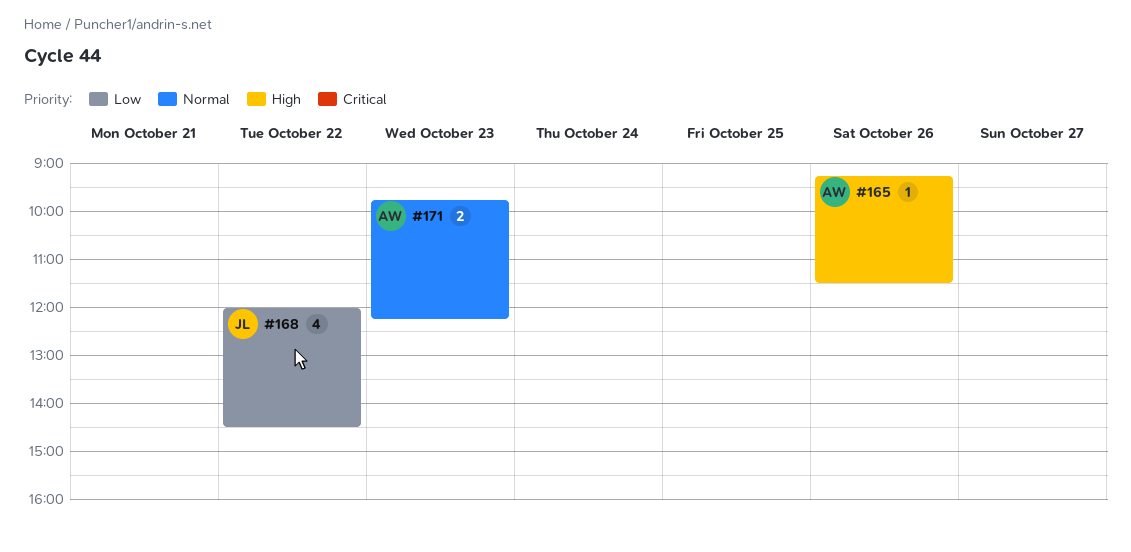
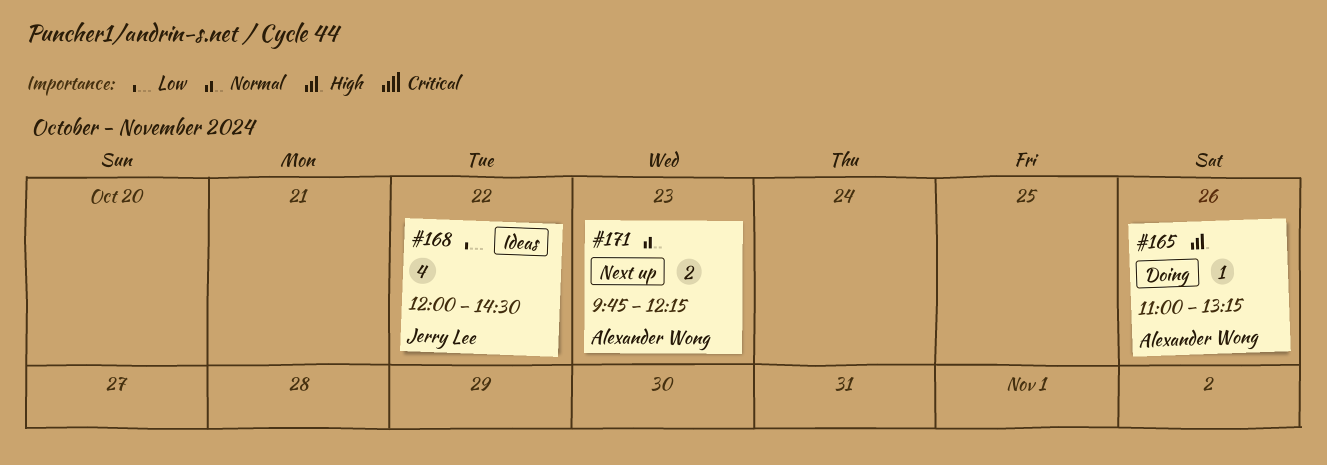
#165, begins: 09:15 -> 11:00
#165, ends: 11:30 -> 13:15

